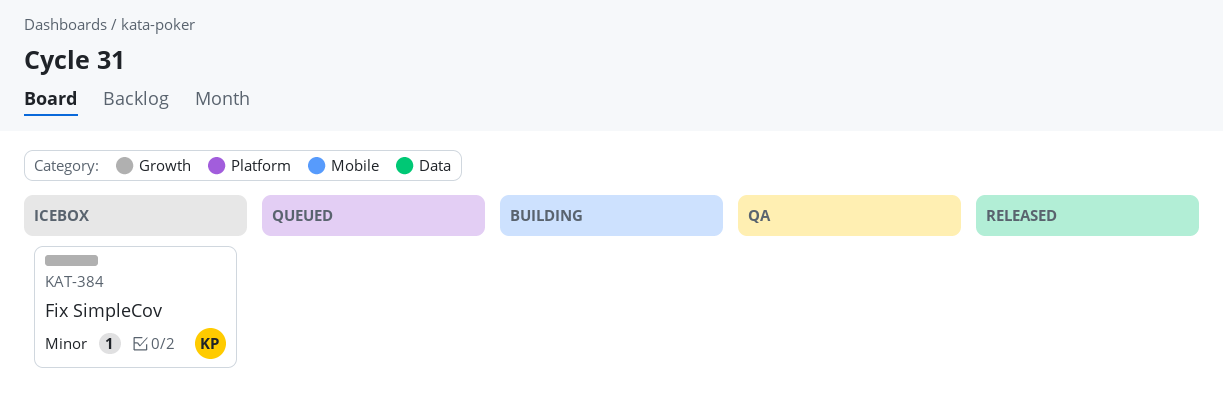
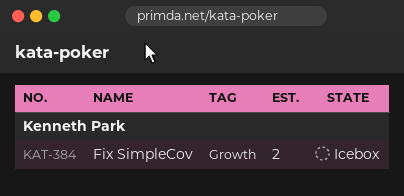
KAT-384, estimate: 1 -> 2

